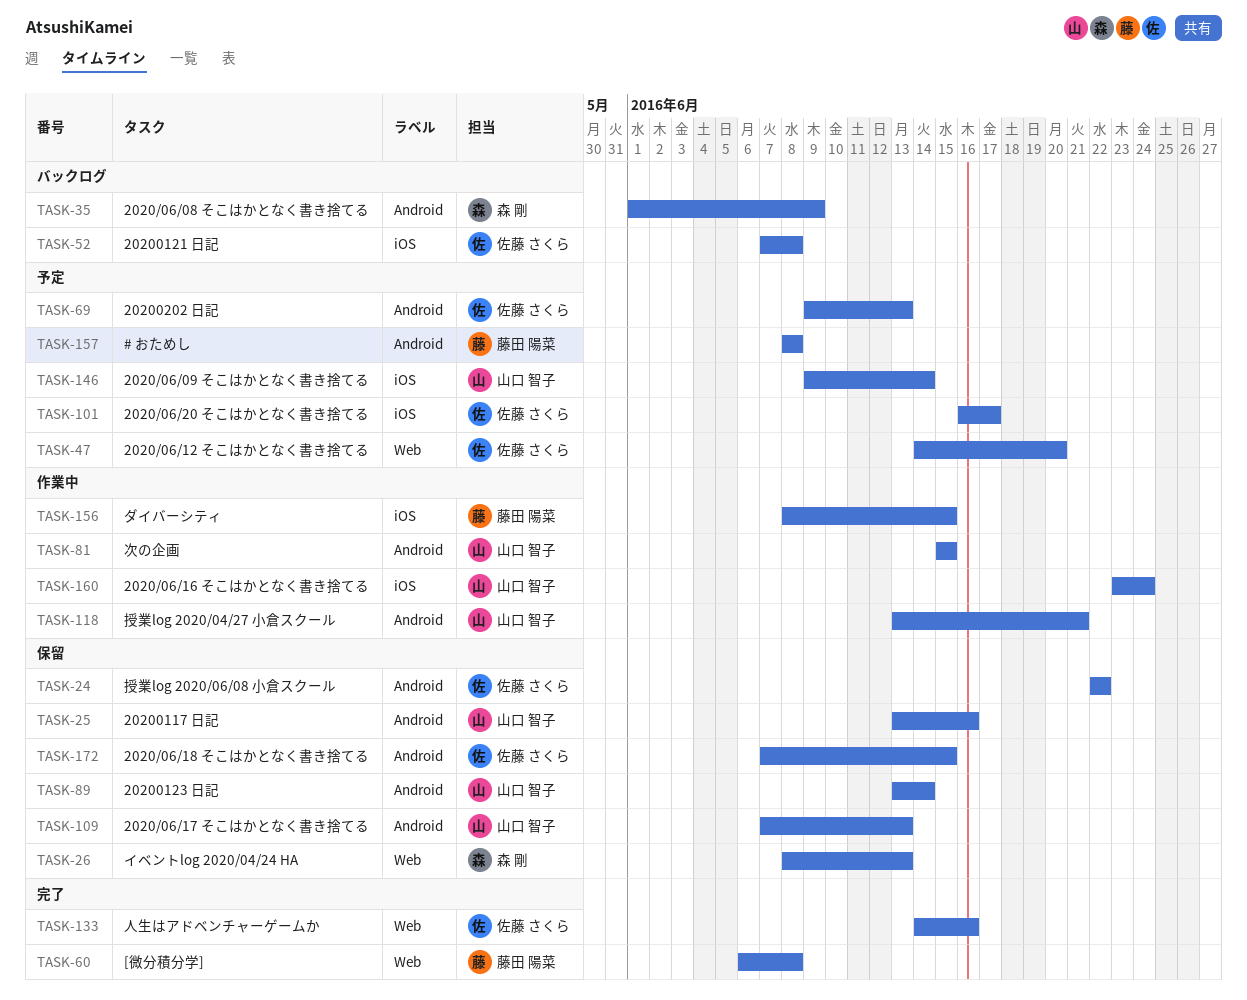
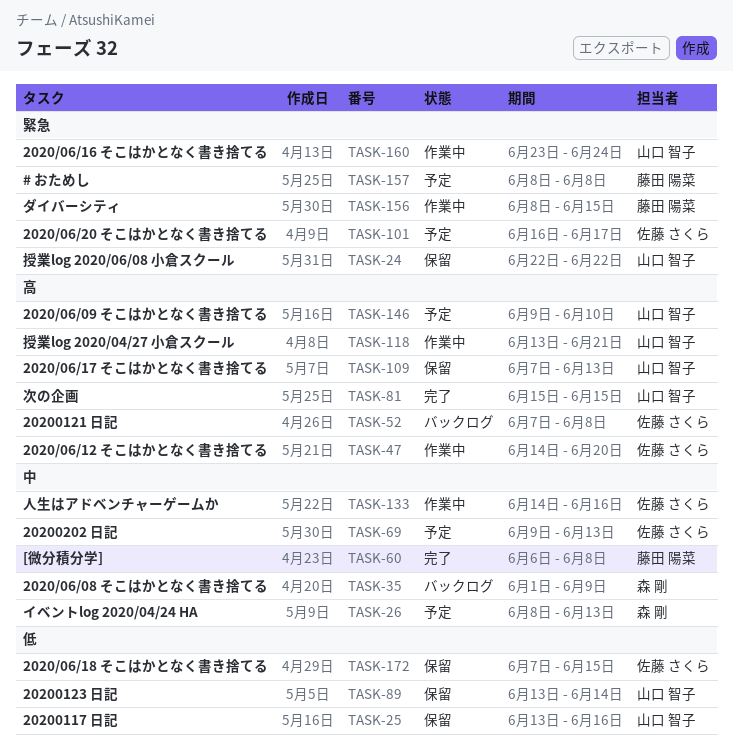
TASK-24, owner: 佐藤 さくら -> 山口 智子
TASK-26, status: 保留 -> 予定
TASK-47, status: 予定 -> 作業中
TASK-81, status: 作業中 -> 完了
TASK-133, status: 完了 -> 作業中
TASK-146, due: Jun 14 -> Jun 10

